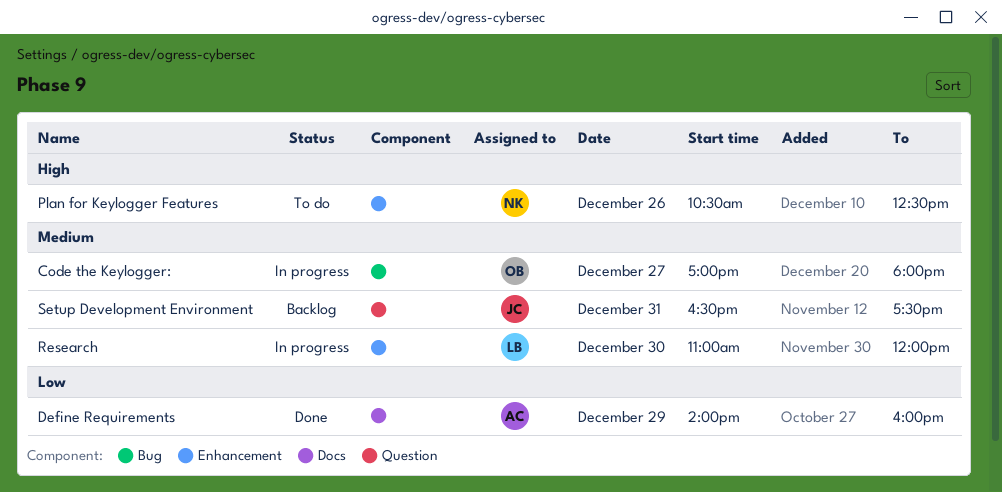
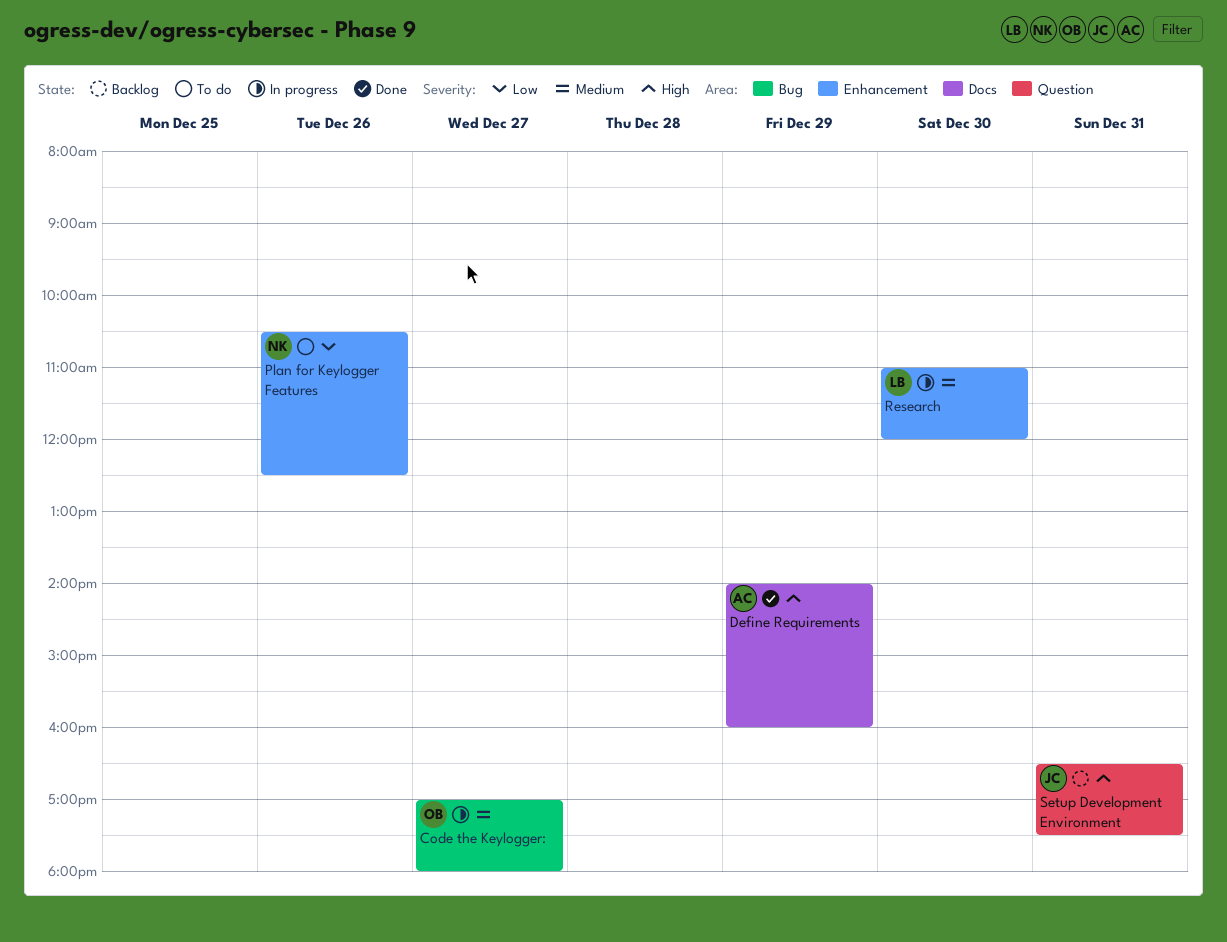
Define Requirements, priority: Low -> High
Plan for Keylogger Features, priority: High -> Low
Setup Development Environment, priority: Medium -> High

